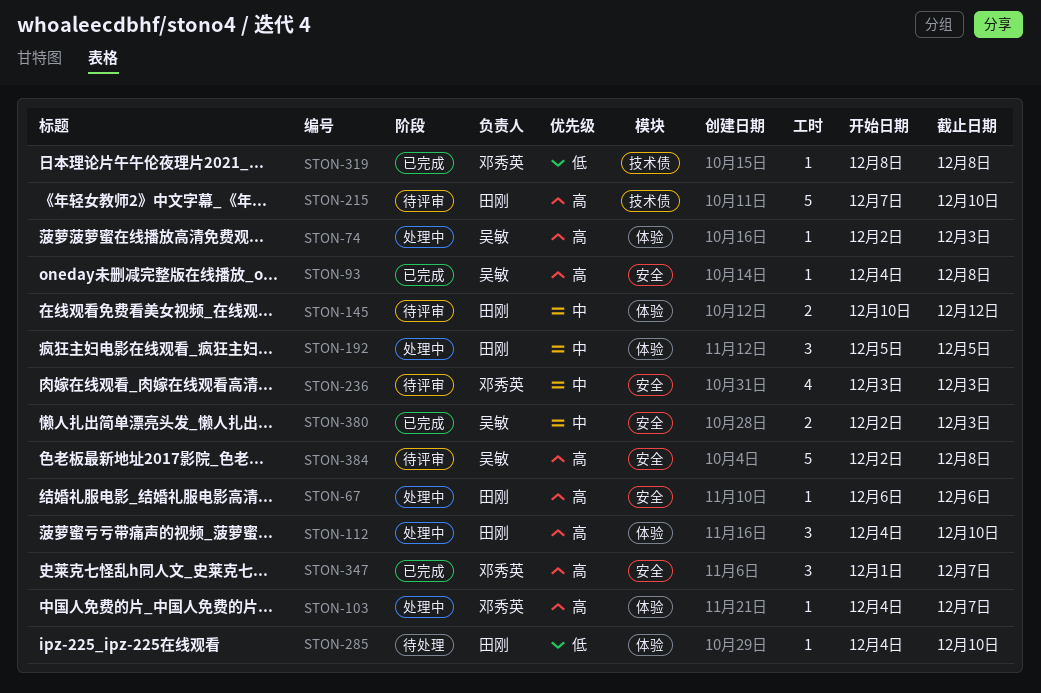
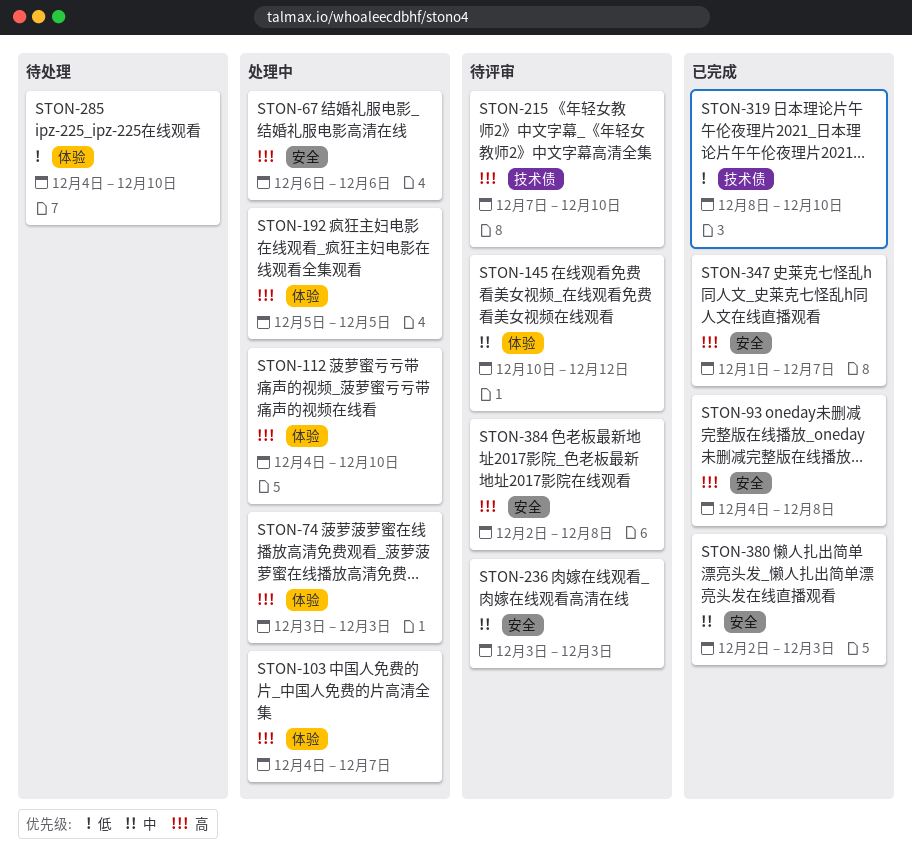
STON-74, start: Dec 2 -> Dec 3
STON-192, priority: 中 -> 高
STON-319, due: Dec 8 -> Dec 10

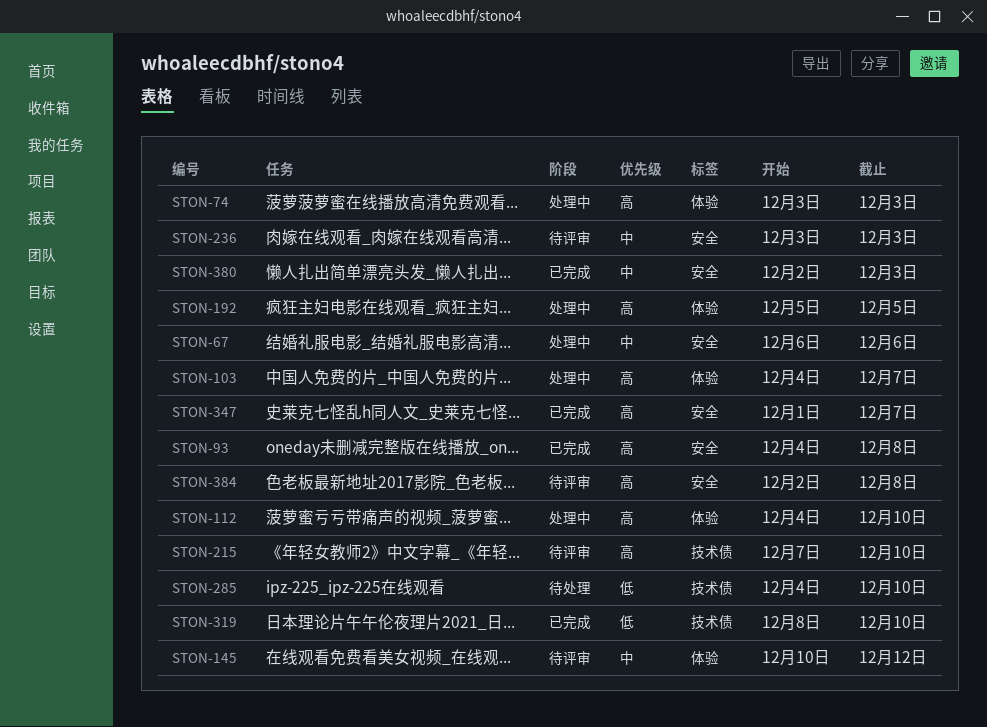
STON-67, priority: 高 -> 中
STON-285, label: 体验 -> 技术债

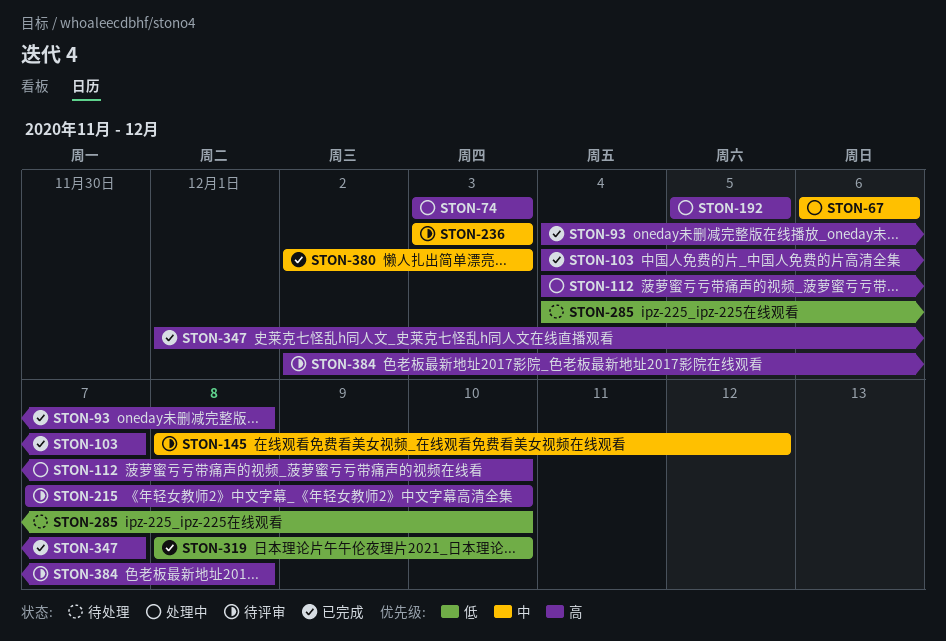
STON-103, status: 处理中 -> 已完成
STON-145, start: Dec 10 -> Dec 8

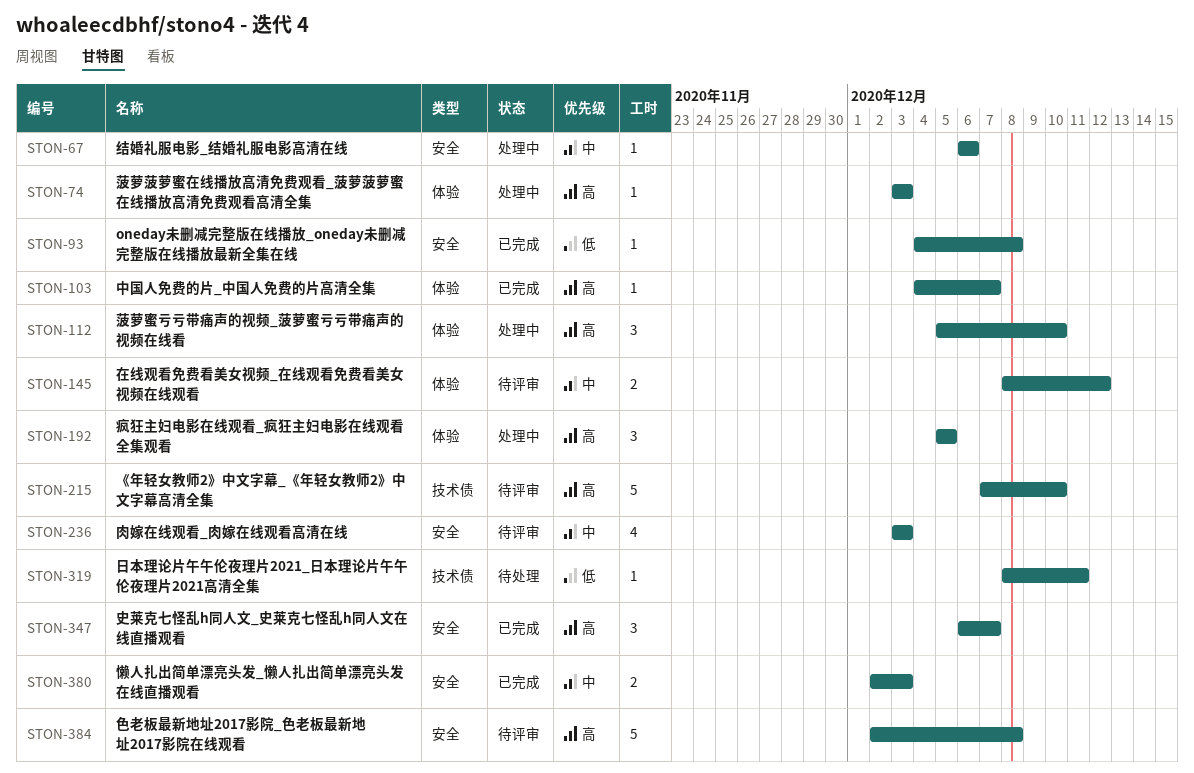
STON-93, priority: 高 -> 低
STON-112, start: Dec 4 -> Dec 5
STON-285: present -> none
STON-319, status: 已完成 -> 待处理
STON-319, due: Dec 10 -> Dec 11
STON-347, start: Dec 1 -> Dec 6

